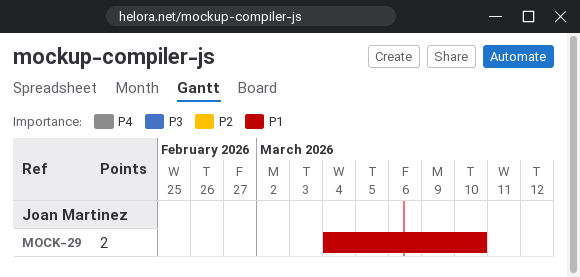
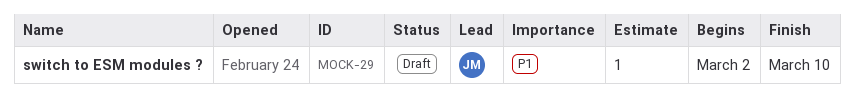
MOCK-29, estimate: 2 -> 1
MOCK-29, start: Mar 4 -> Mar 2

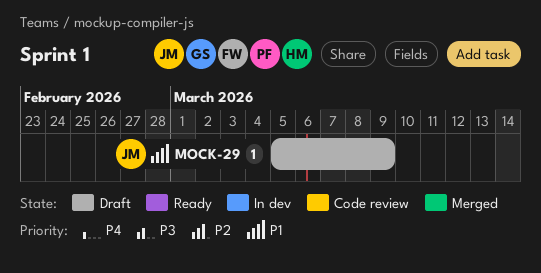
MOCK-29, start: Mar 2 -> Mar 5
MOCK-29, due: Mar 10 -> Mar 9

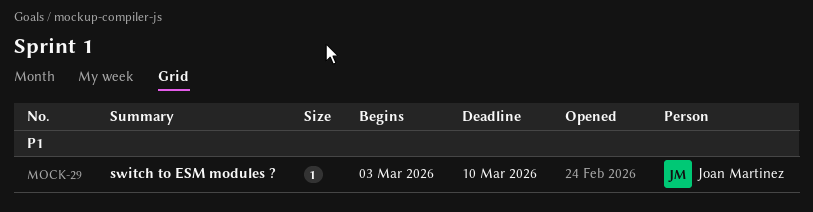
MOCK-29, start: Mar 5 -> Mar 3
MOCK-29, due: Mar 9 -> Mar 10

